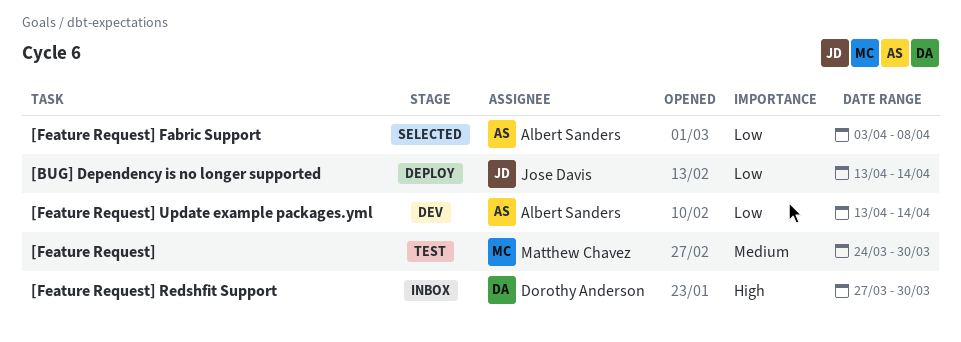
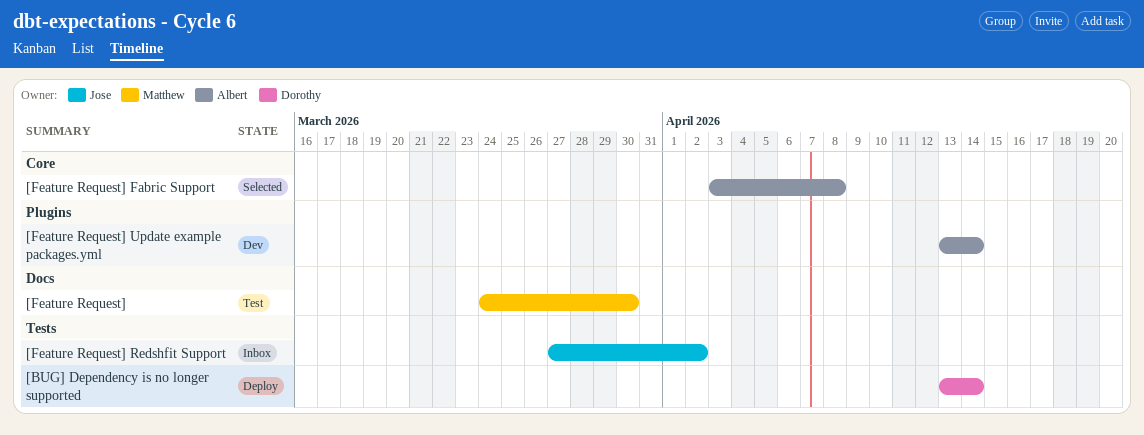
[BUG] Dependency is no longer supported, owner: Jose Davis -> Dorothy Anderson
[Feature Request] Redshfit Support, owner: Dorothy Anderson -> Jose Davis
[Feature Request] Redshfit Support, due: Mar 30 -> Apr 2

